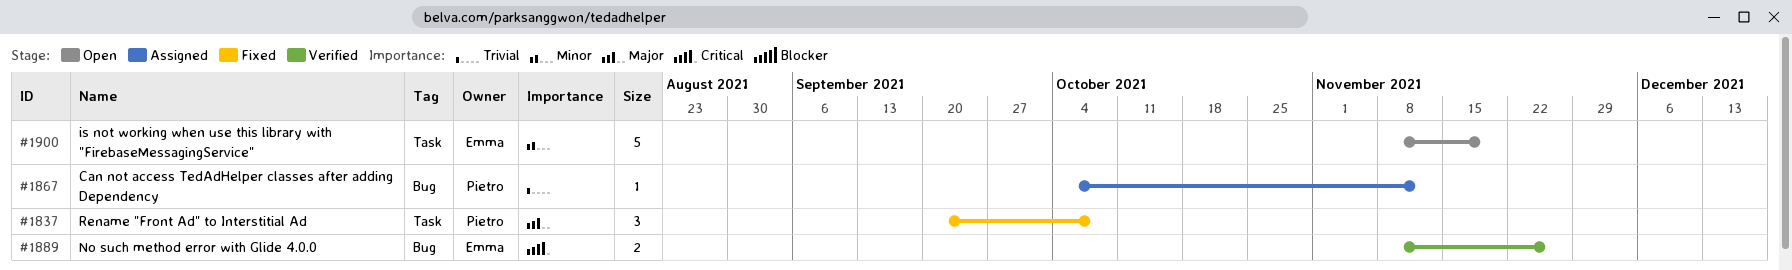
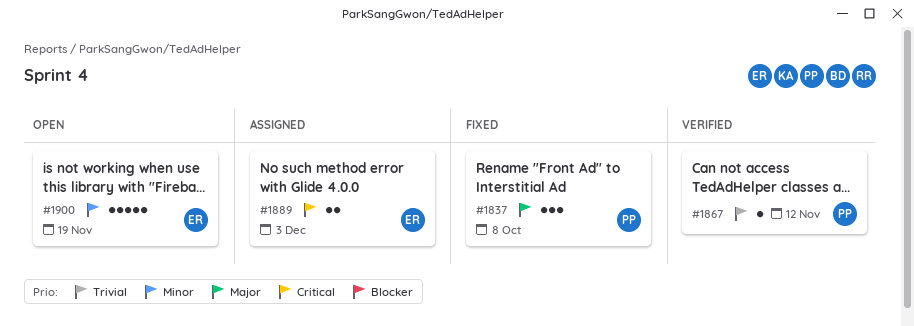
#1867, status: Assigned -> Verified
#1889, status: Verified -> Assigned
#1889, due: Nov 26 -> Dec 3

